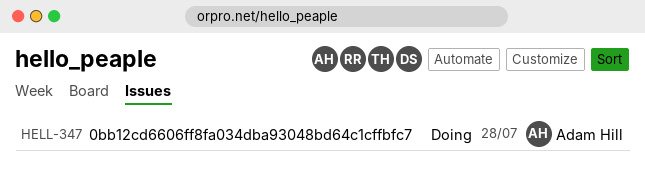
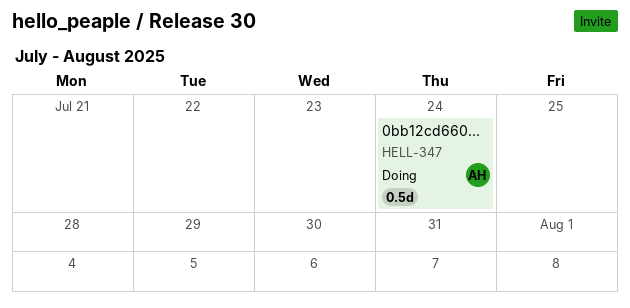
HELL-347, due: Jul 28 -> Jul 24

